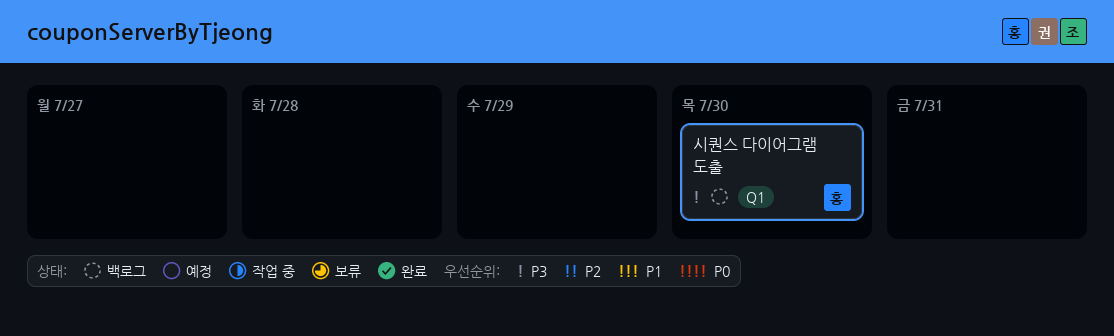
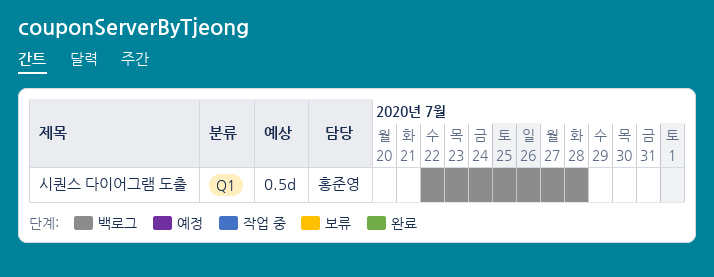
시퀀스 다이어그램 도출, due: Jul 30 -> Jul 28

